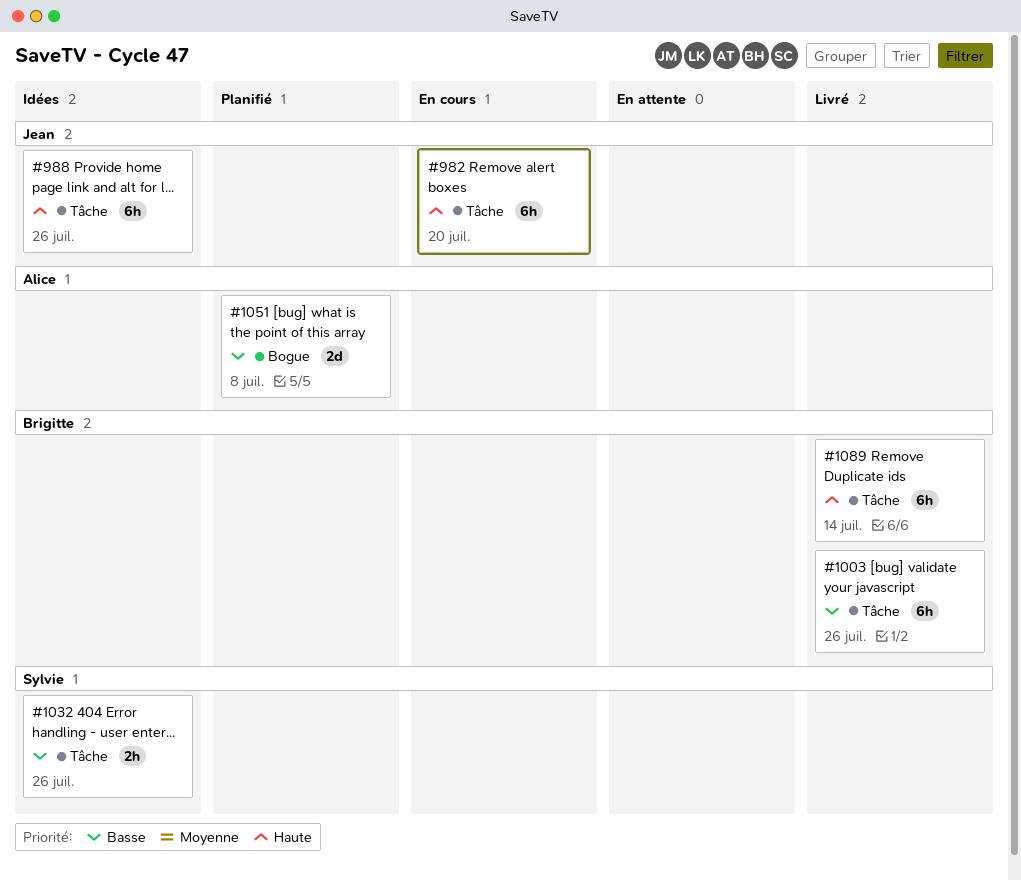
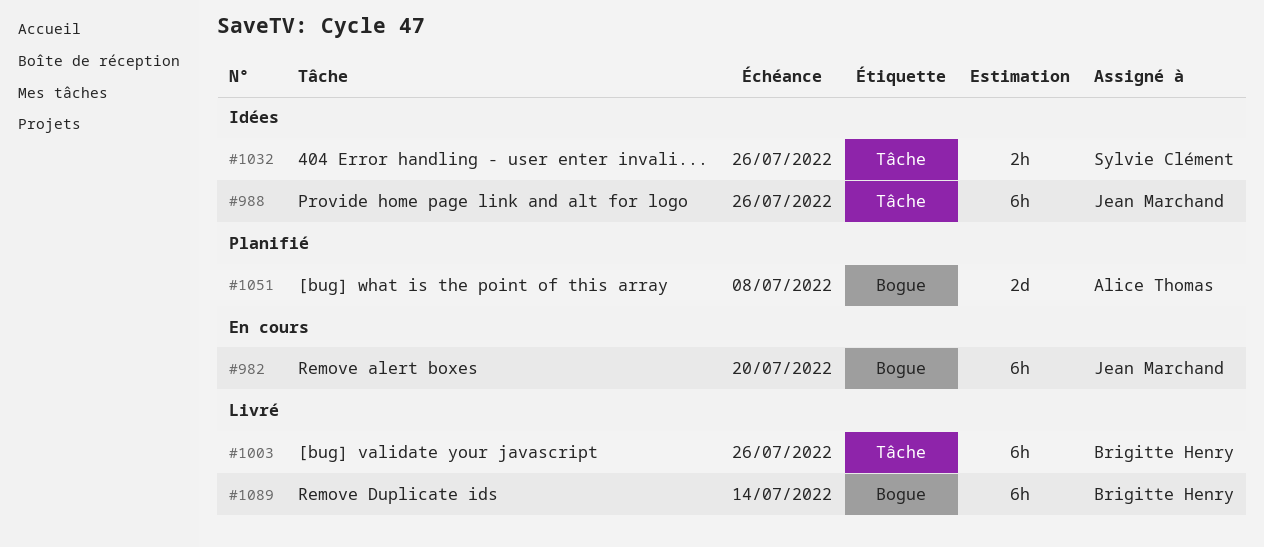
#982, label: Tâche -> Bogue
#1089, label: Tâche -> Bogue

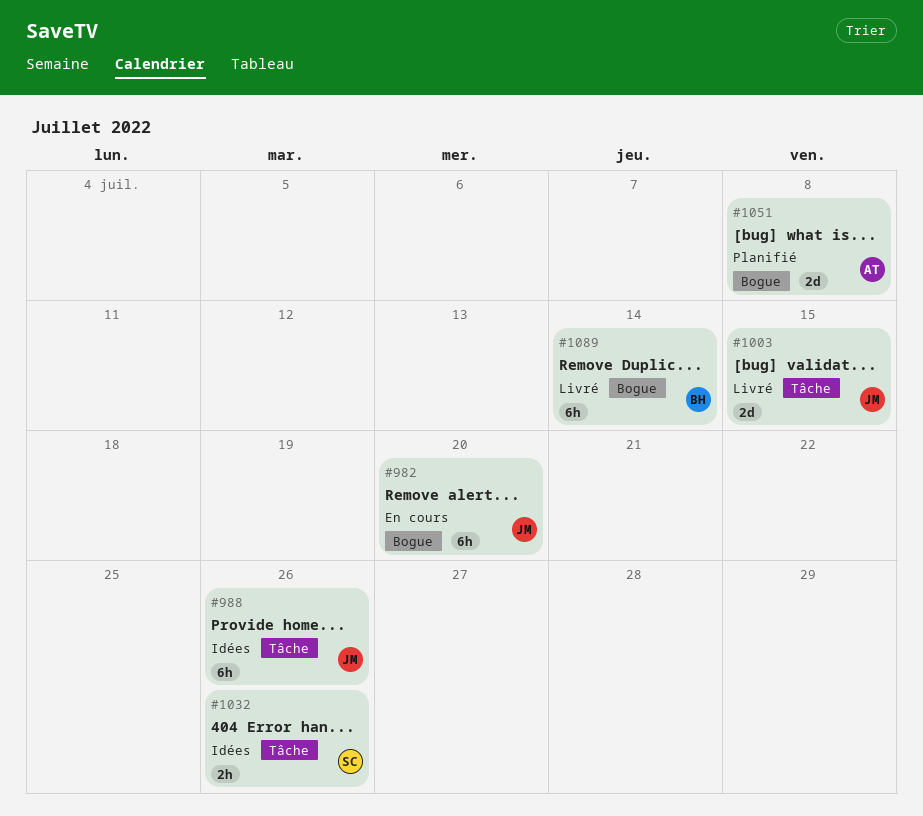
#1003, owner: Brigitte Henry -> Jean Marchand
#1003, estimate: 6h -> 2d
#1003, due: Jul 26 -> Jul 15

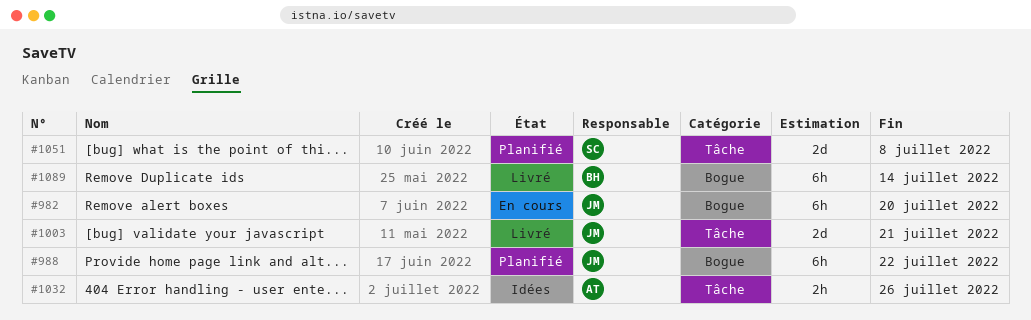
#988, status: Idées -> Planifié
#988, label: Tâche -> Bogue
#988, due: Jul 26 -> Jul 22
#1003, due: Jul 15 -> Jul 21
#1032, owner: SC -> AT
#1051, owner: AT -> SC
#1051, label: Bogue -> Tâche

